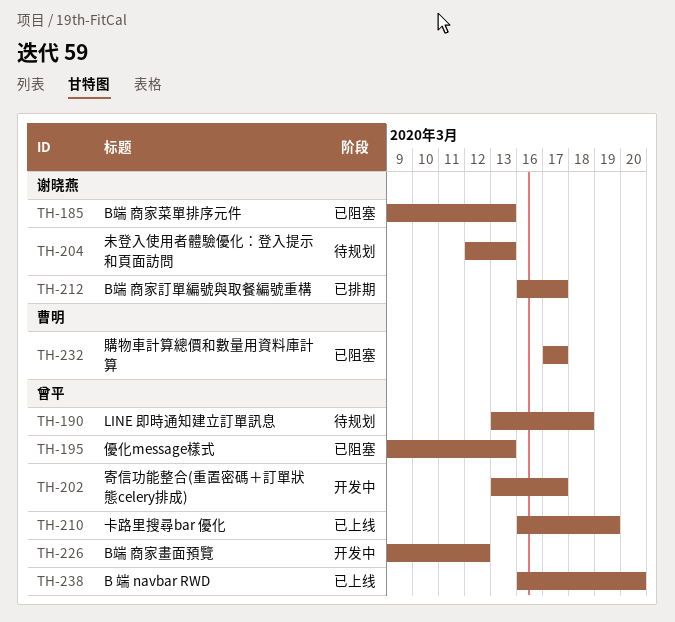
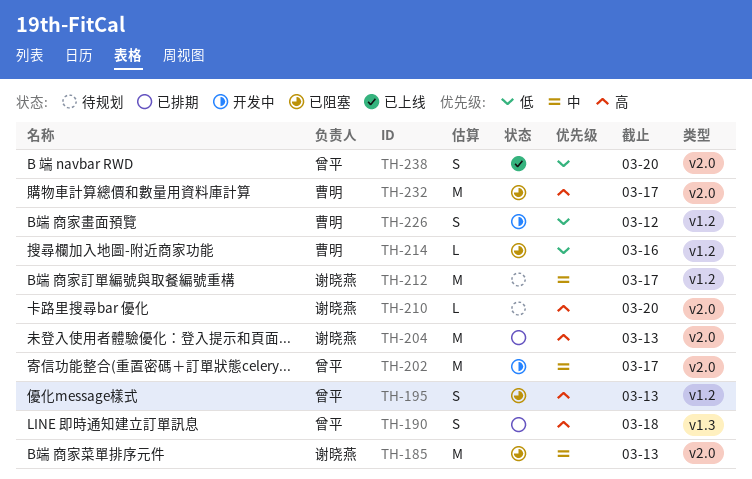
TH-190, status: 待规划 -> 已排期
TH-204, status: 待规划 -> 已排期
TH-210, status: 已上线 -> 待规划
TH-210, owner: 曾平 -> 谢晓燕
TH-210, due: Mar 19 -> Mar 20
TH-212, status: 已排期 -> 待规划
TH-214: none -> present
TH-226, owner: 曾平 -> 曹明

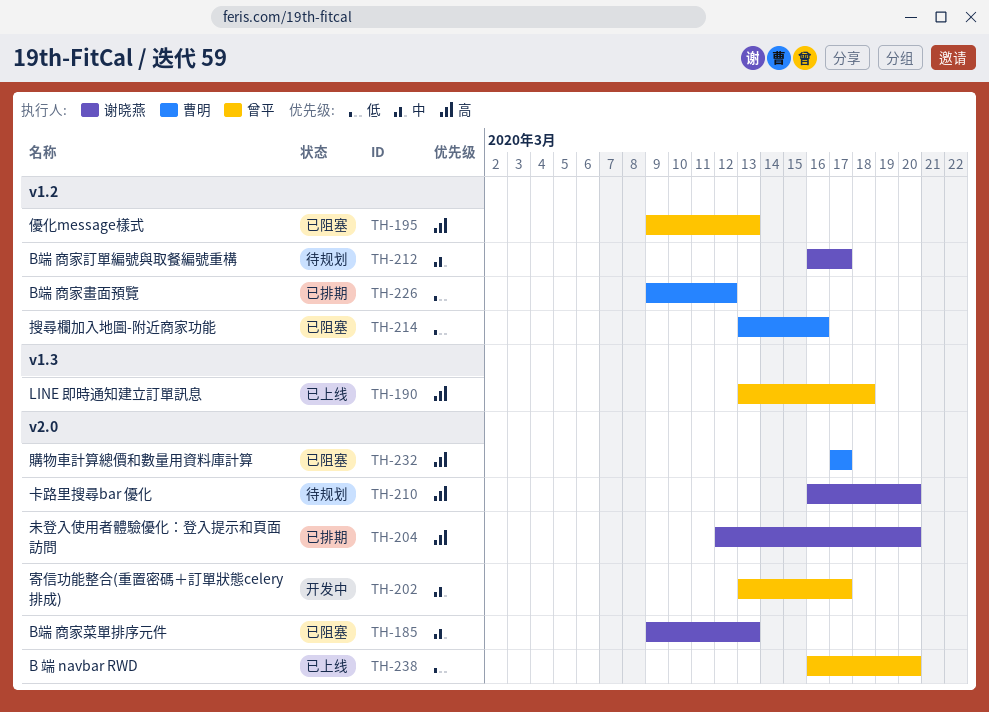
TH-190, status: 已排期 -> 已上线
TH-204, due: Mar 13 -> Mar 20
TH-226, status: 开发中 -> 已排期

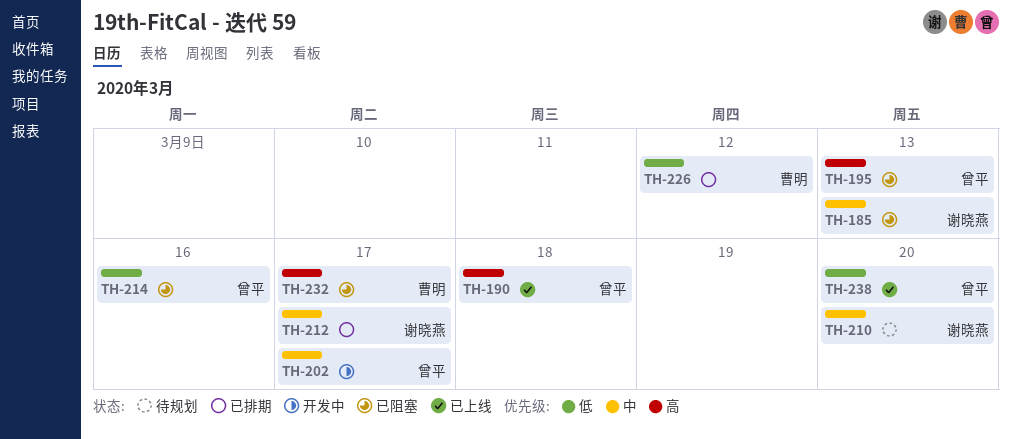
TH-204: present -> none
TH-210, priority: 高 -> 中
TH-212, status: 待规划 -> 已排期
TH-214, owner: 曹明 -> 曾平

